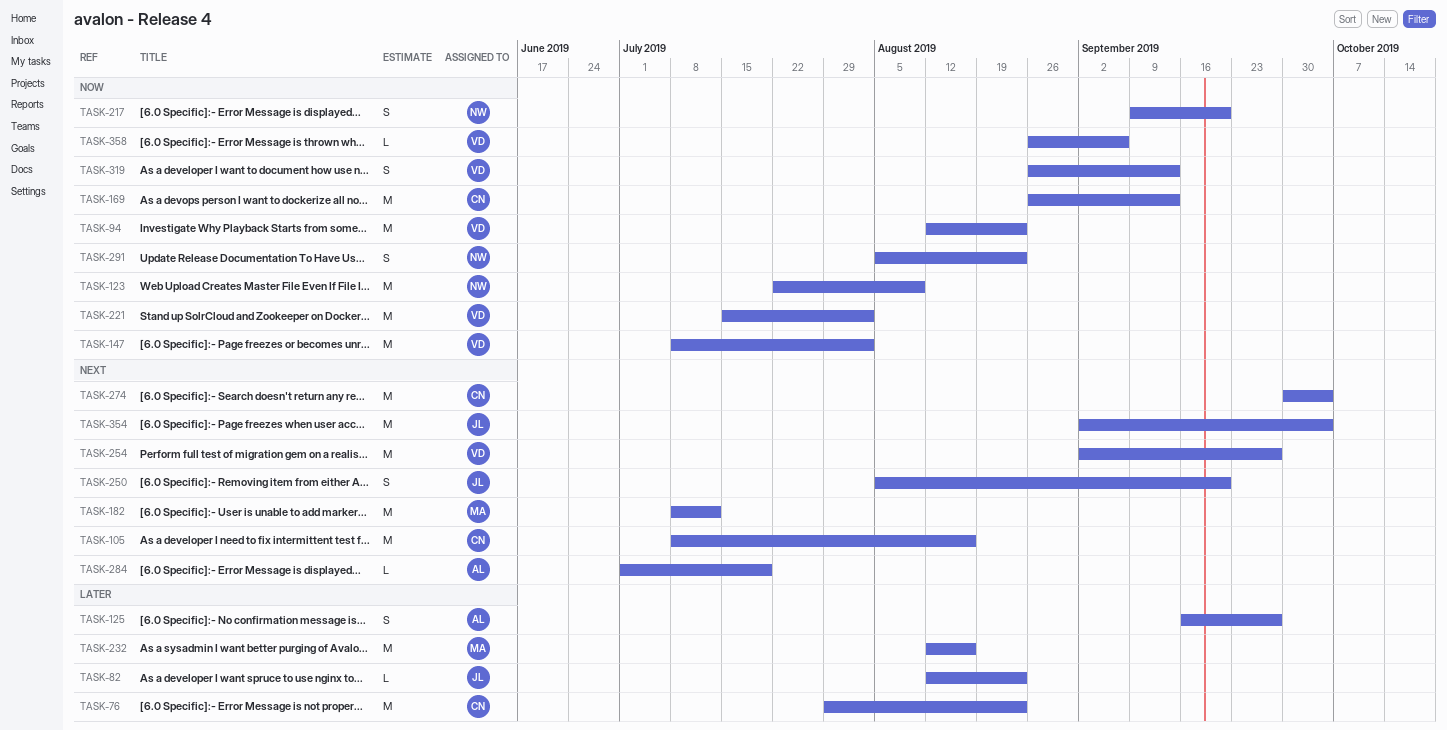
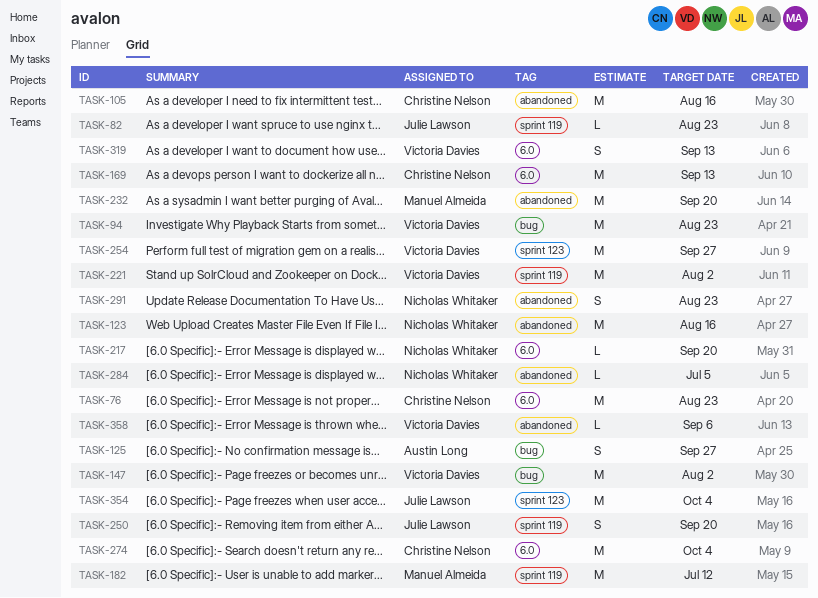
TASK-123, due: Aug 9 -> Aug 16
TASK-217, estimate: S -> L
TASK-232, due: Aug 16 -> Sep 20
TASK-284, owner: Austin Long -> Nicholas Whitaker
TASK-284, due: Jul 19 -> Jul 5

